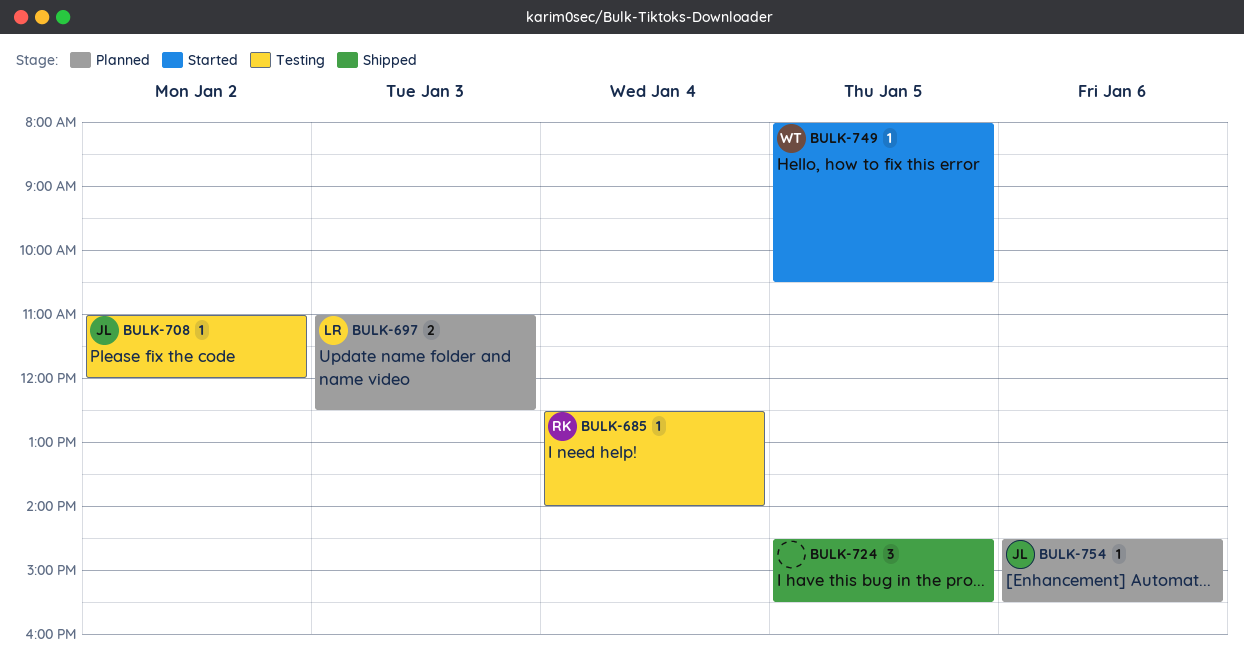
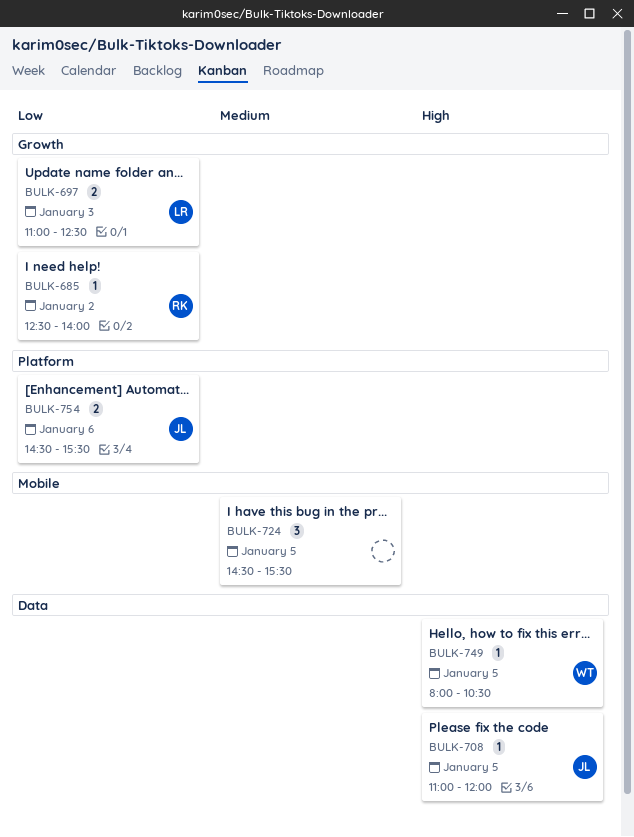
BULK-685, day: Jan 4 -> Jan 2
BULK-708, day: Jan 2 -> Jan 5
BULK-754, estimate: 1 -> 2

